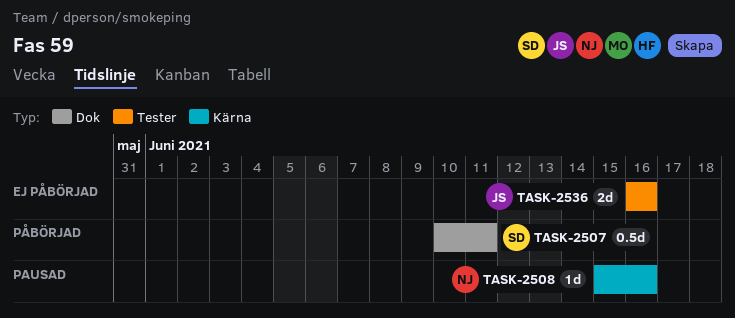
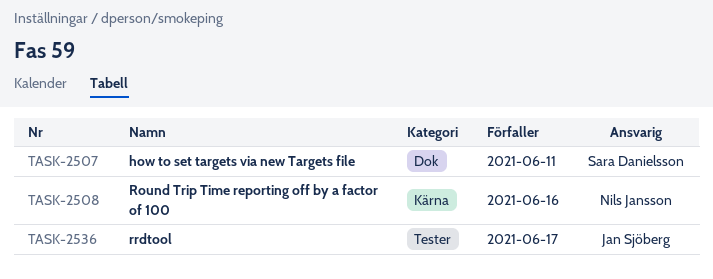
TASK-2536, due: Jun 16 -> Jun 17

